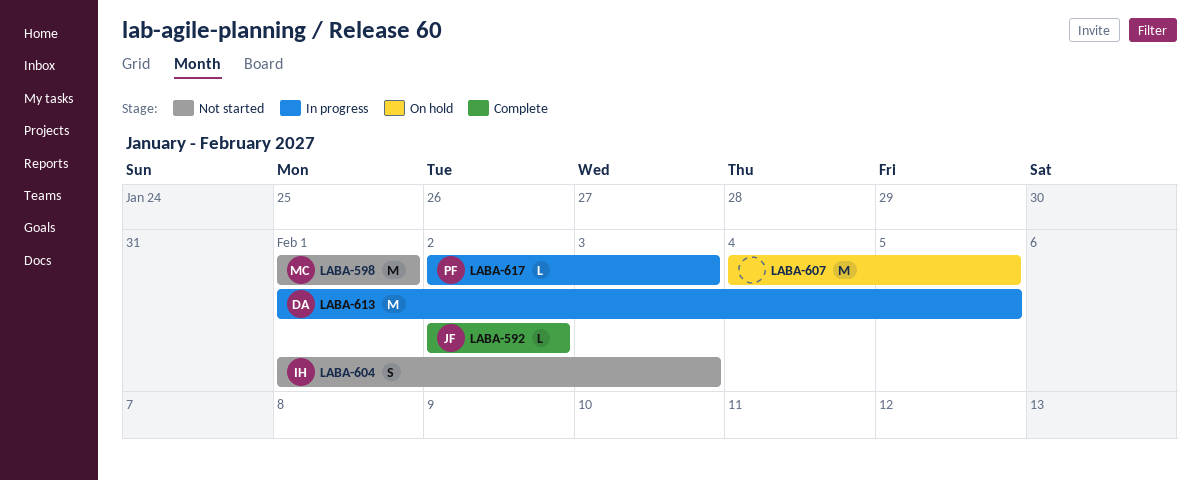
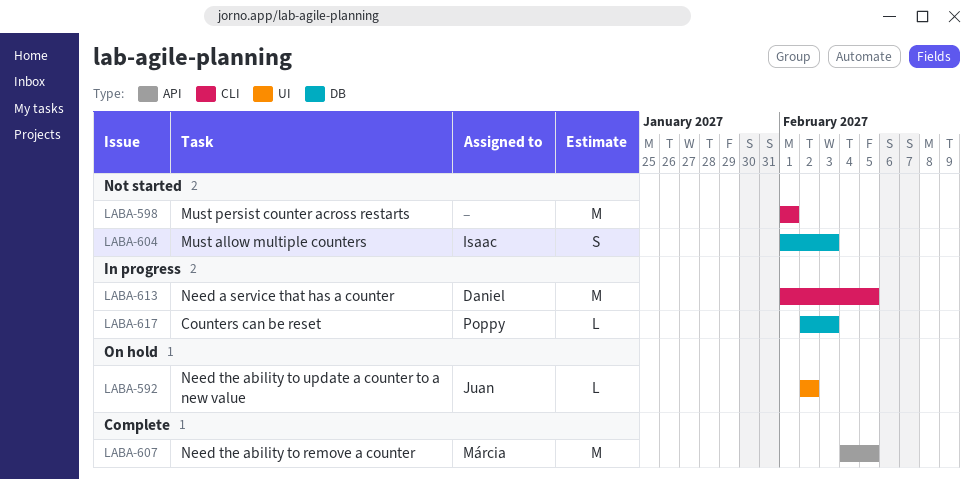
LABA-592, status: Complete -> On hold
LABA-598, owner: Márcia -> none
LABA-607, status: On hold -> Complete
LABA-607, owner: none -> Márcia

